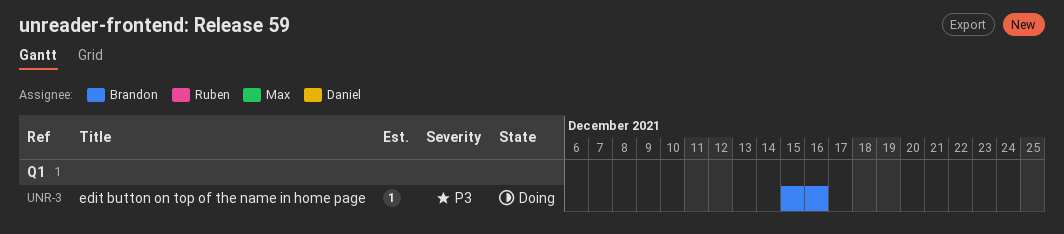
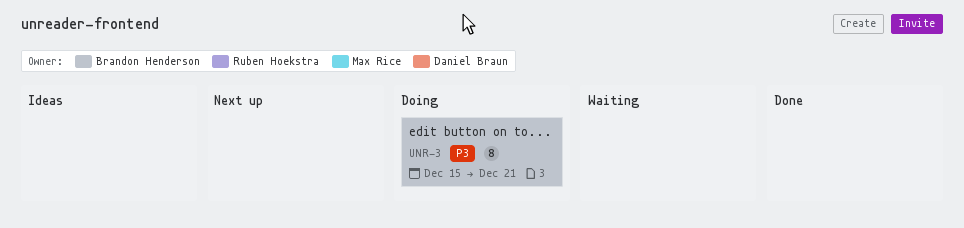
UNR-3, estimate: 1 -> 8
UNR-3, due: Dec 16 -> Dec 21

